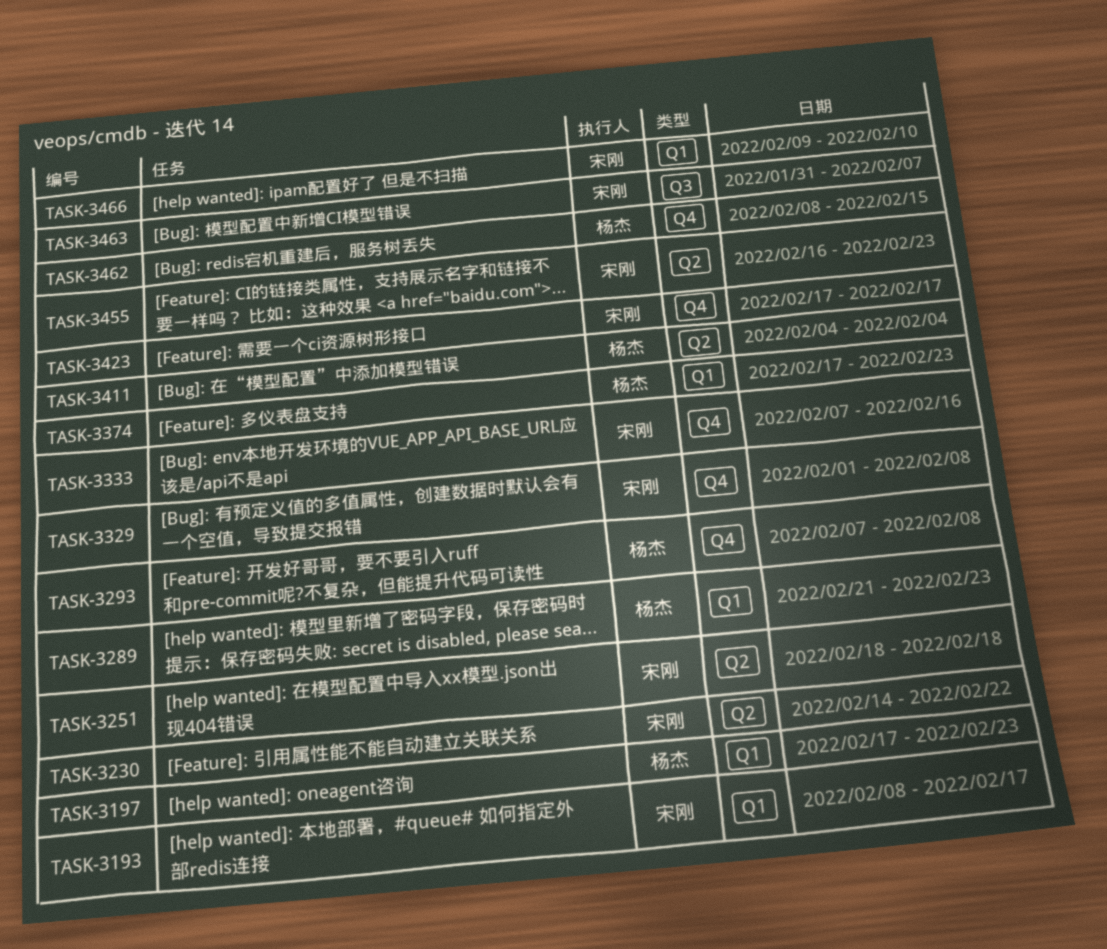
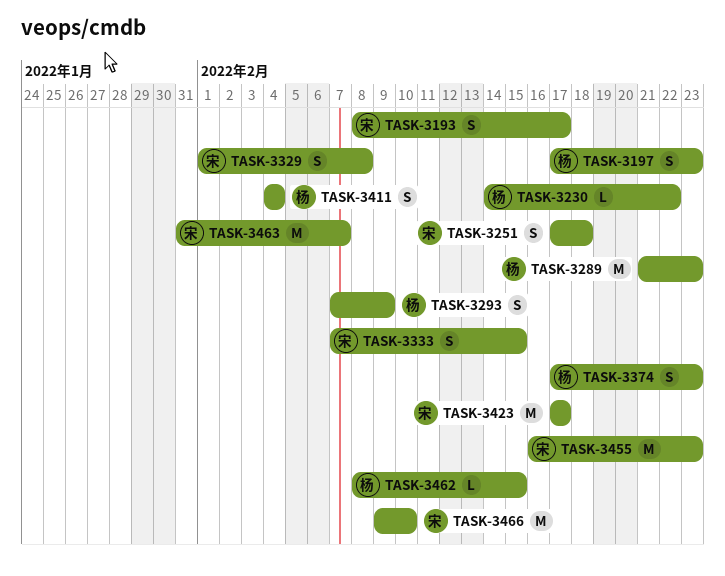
TASK-3230, owner: 宋刚 -> 杨杰
TASK-3251, start: Feb 18 -> Feb 17
TASK-3293, due: Feb 8 -> Feb 9
TASK-3333, due: Feb 16 -> Feb 15

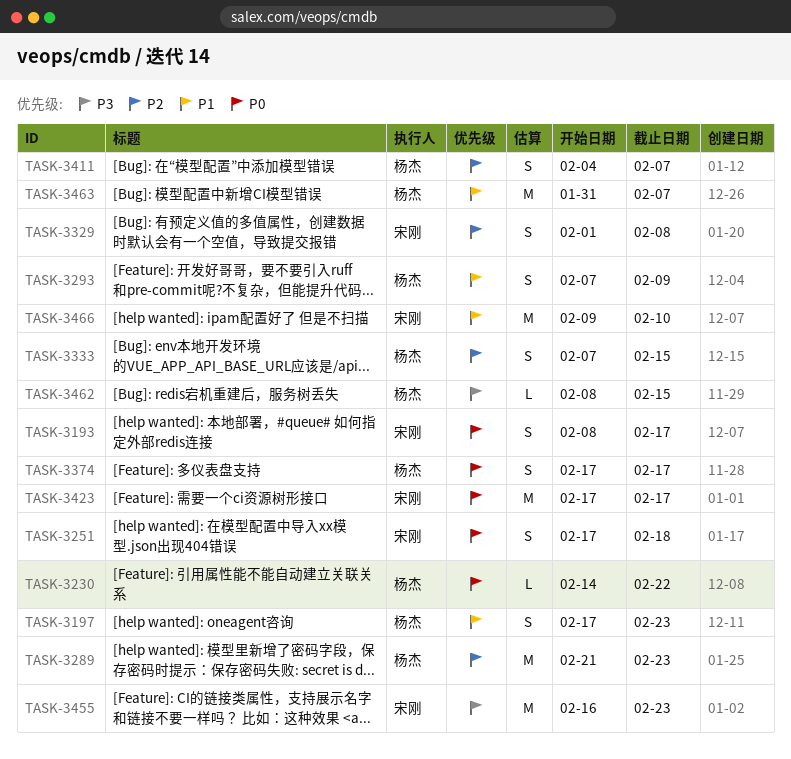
TASK-3333, owner: 宋刚 -> 杨杰
TASK-3374, due: Feb 23 -> Feb 17
TASK-3411, due: Feb 4 -> Feb 7
TASK-3463, owner: 宋刚 -> 杨杰

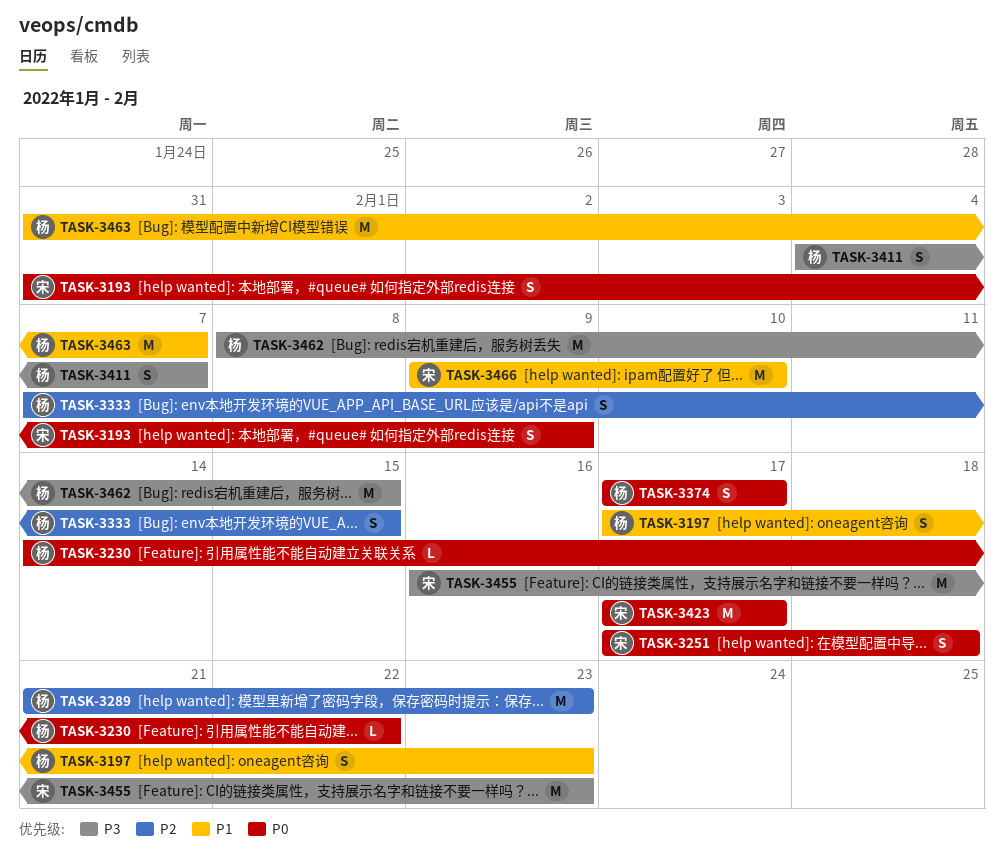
TASK-3193, start: Feb 8 -> Jan 31
TASK-3193, due: Feb 17 -> Feb 9
TASK-3293: present -> none
TASK-3329: present -> none
TASK-3411, priority: P2 -> P3
TASK-3462, estimate: L -> M

